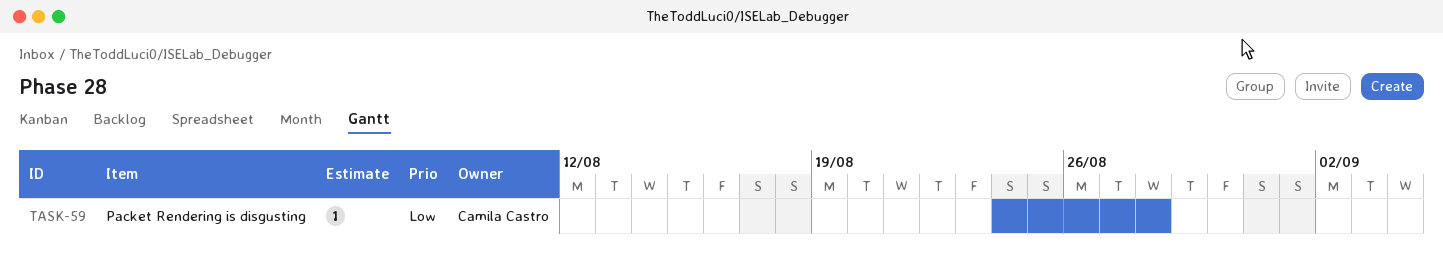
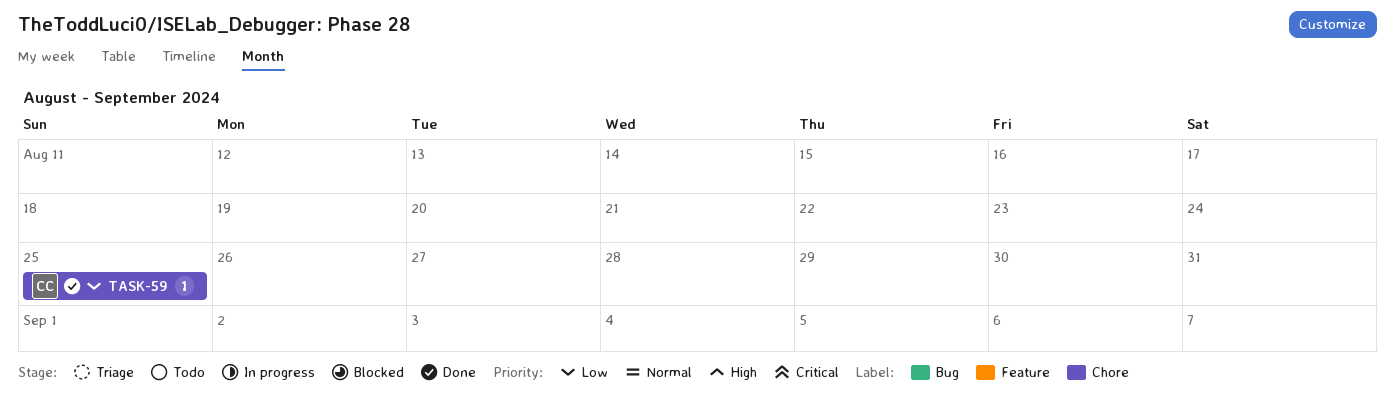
TASK-59, start: Aug 24 -> Aug 25
TASK-59, due: Aug 28 -> Aug 25

